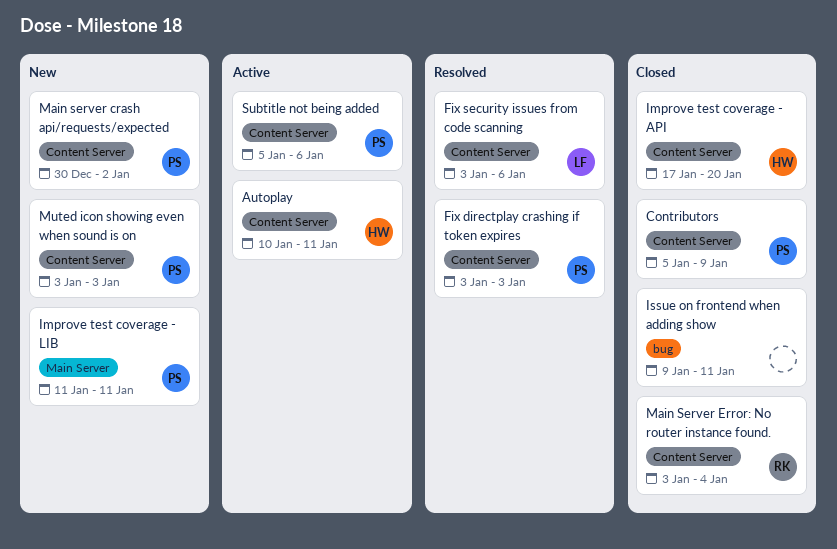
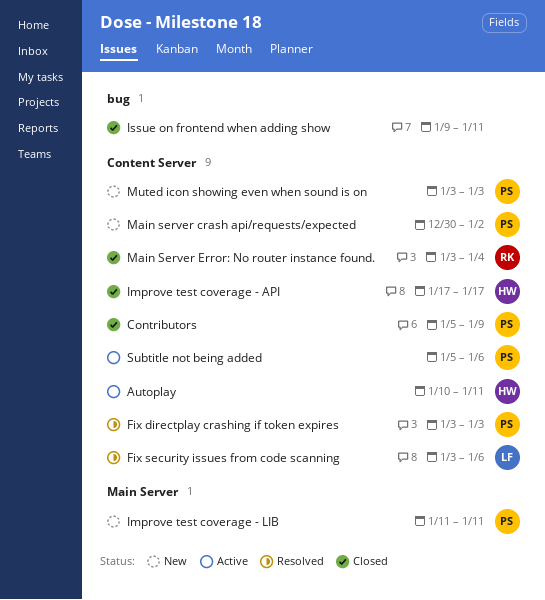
Improve test coverage - API, due: Jan 20 -> Jan 17

